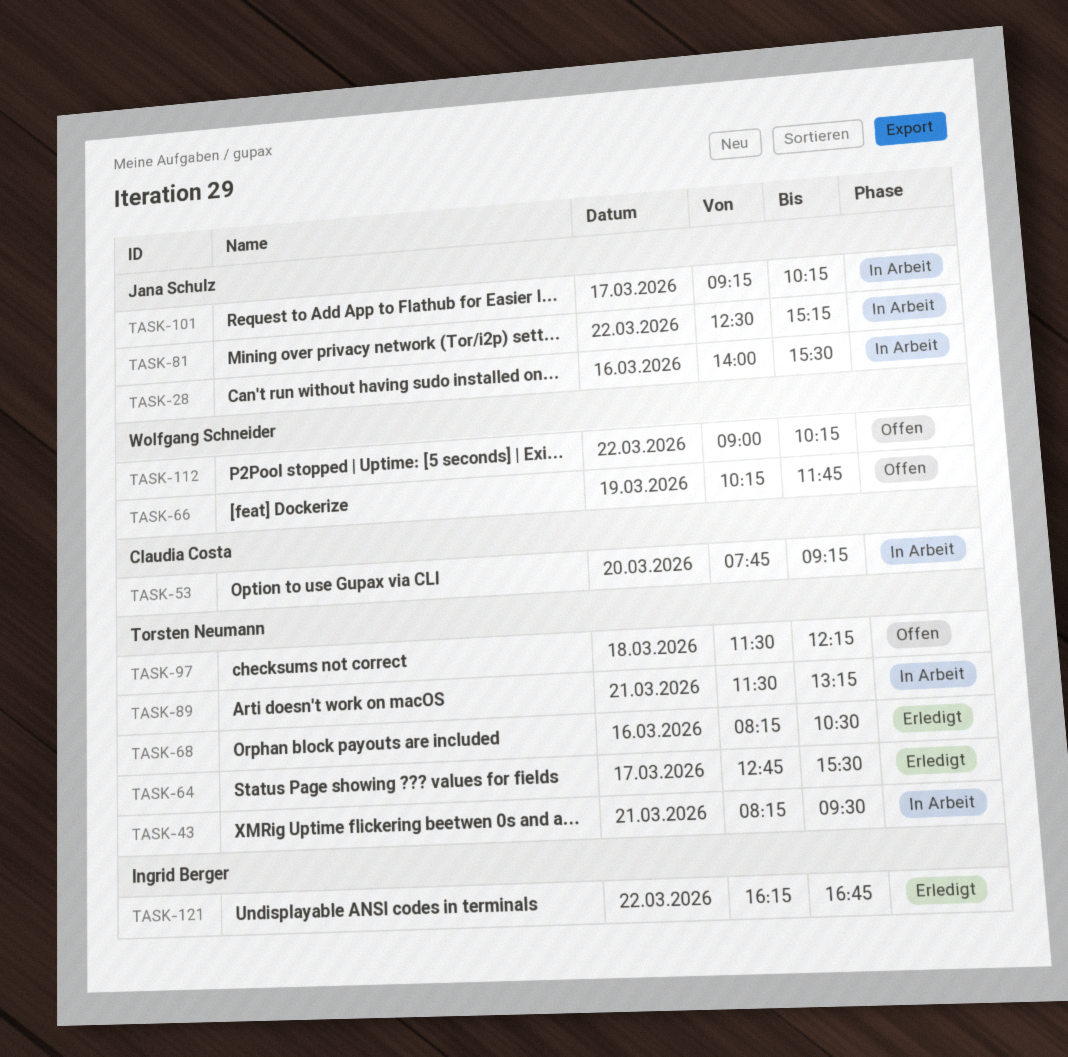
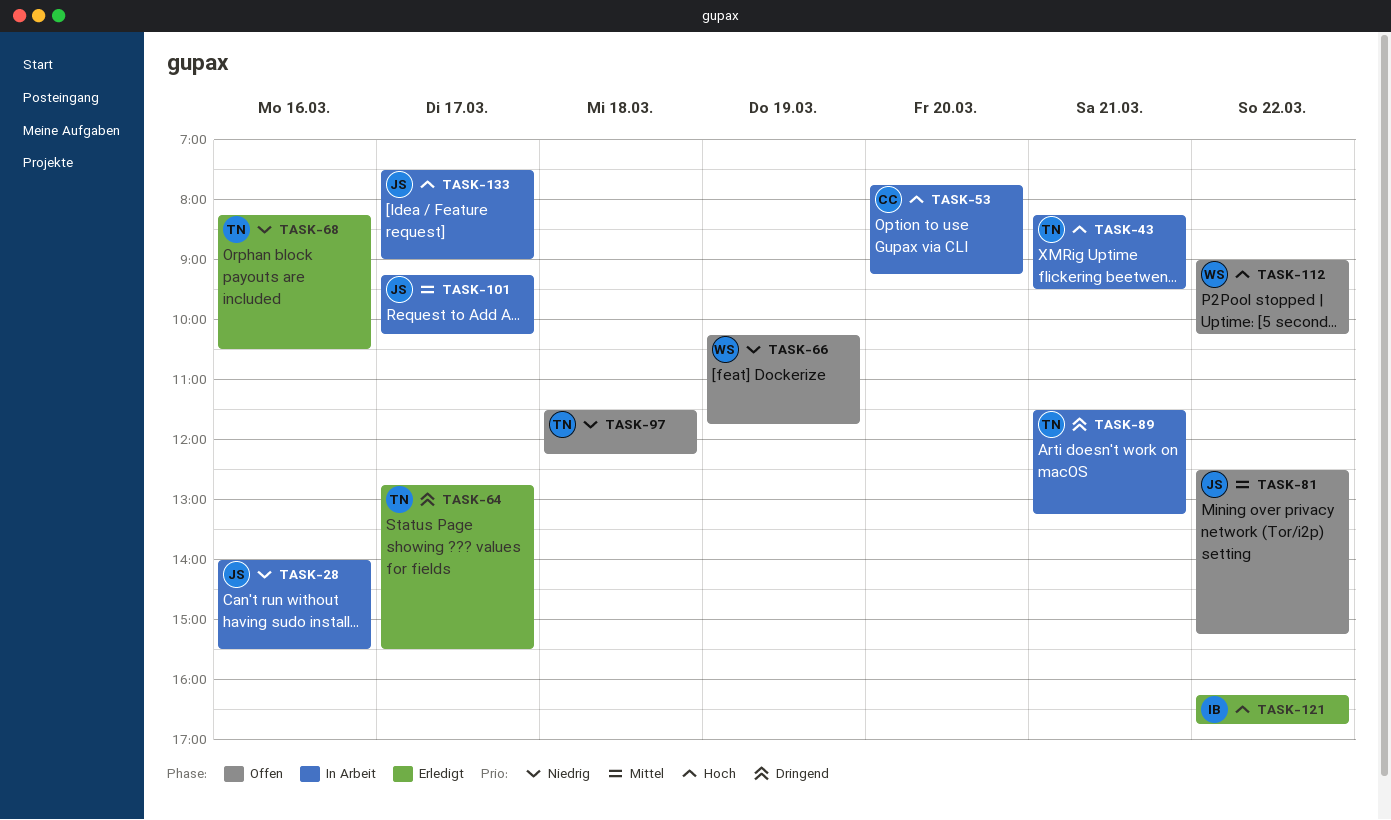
TASK-81, status: In Arbeit -> Offen
TASK-133: none -> present

